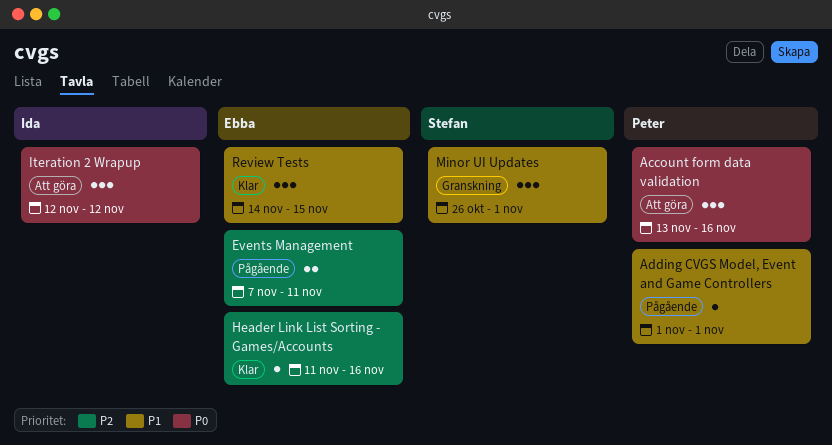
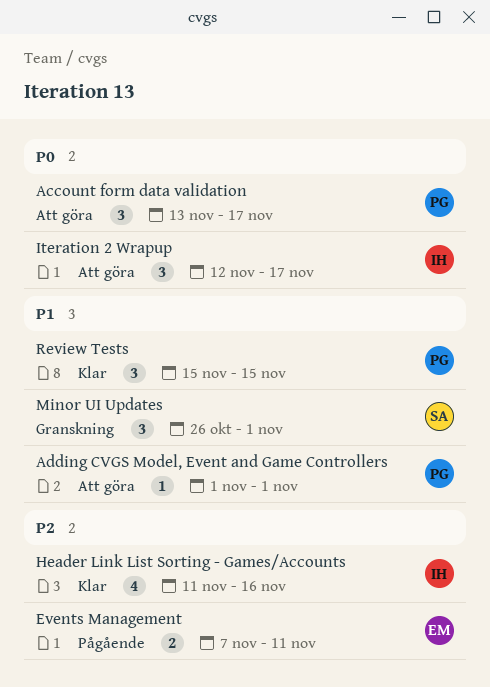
Account form data validation, due: Nov 16 -> Nov 17
Adding CVGS Model, Event and Game Controllers, status: Pågående -> Att göra
Header Link List Sorting - Games/Accounts, owner: Ebba -> Ida
Header Link List Sorting - Games/Accounts, estimate: 1 -> 4
Iteration 2 Wrapup, due: Nov 12 -> Nov 17
Review Tests, owner: Ebba -> Peter
Review Tests, start: Nov 14 -> Nov 15

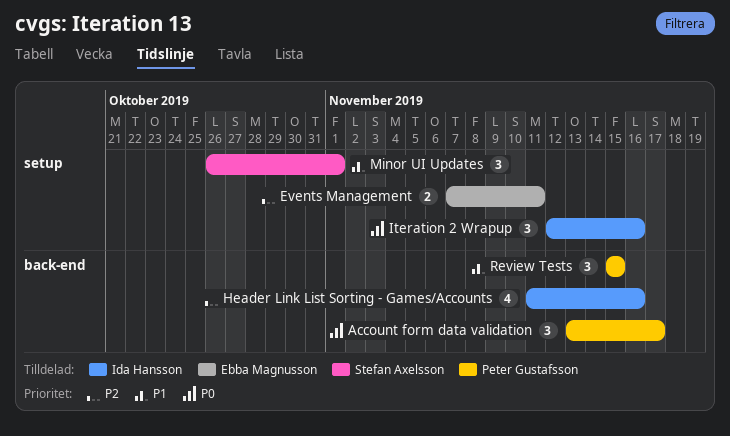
Adding CVGS Model, Event and Game Controllers: present -> none
Iteration 2 Wrapup, due: Nov 17 -> Nov 16

